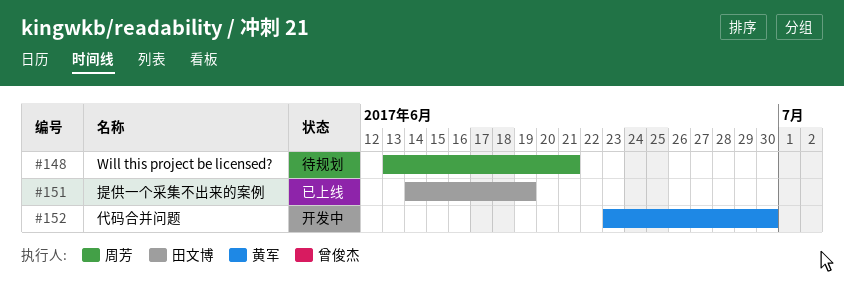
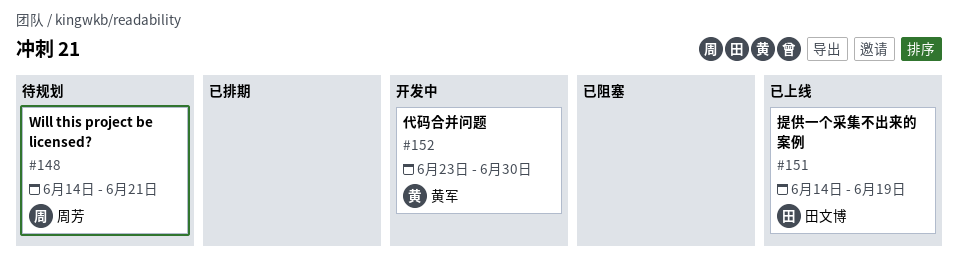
#148, start: Jun 13 -> Jun 14

